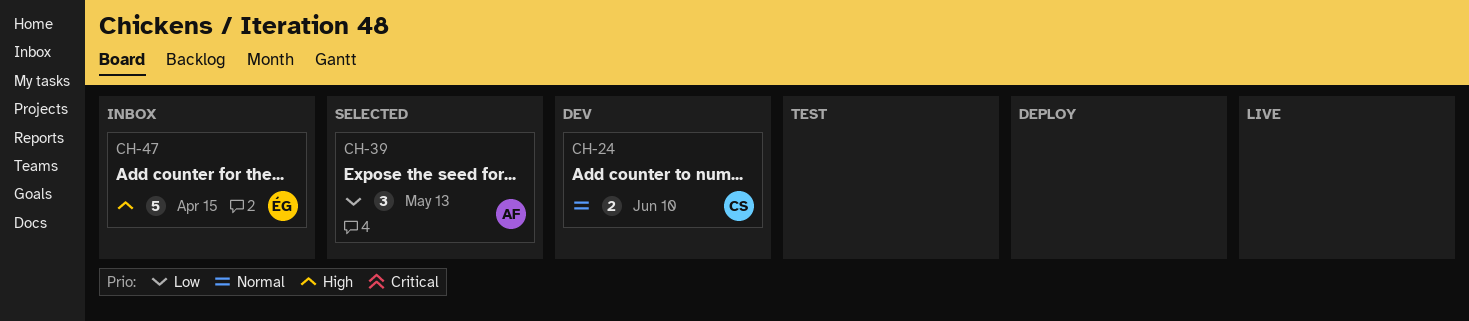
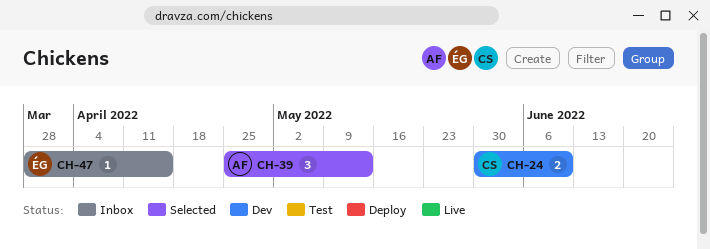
CH-47, estimate: 5 -> 1

